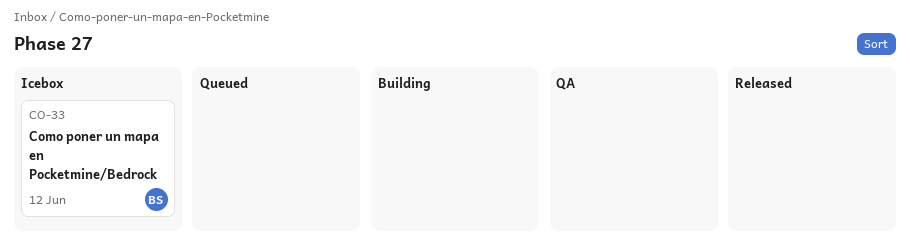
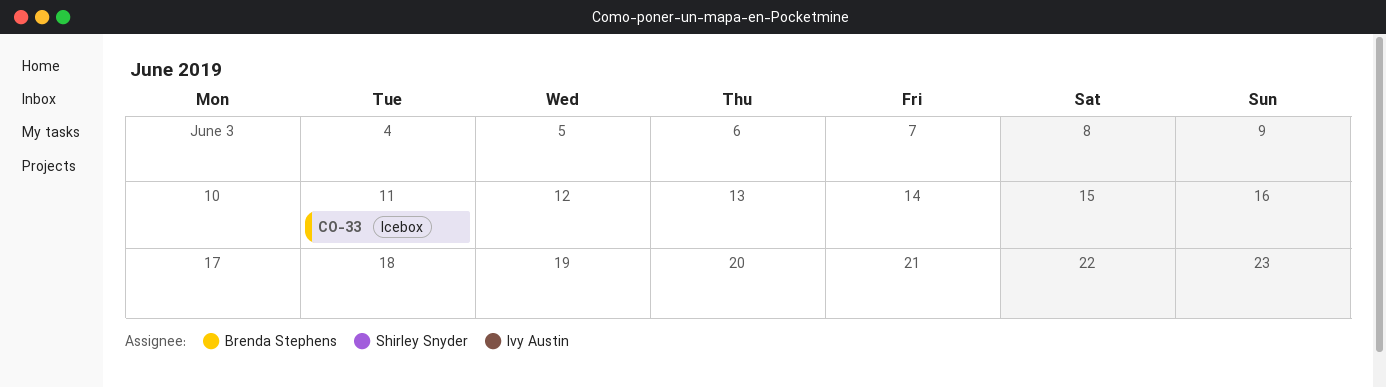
CO-33, due: Jun 12 -> Jun 11

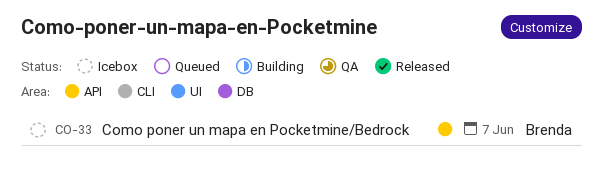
CO-33, due: Jun 11 -> Jun 7

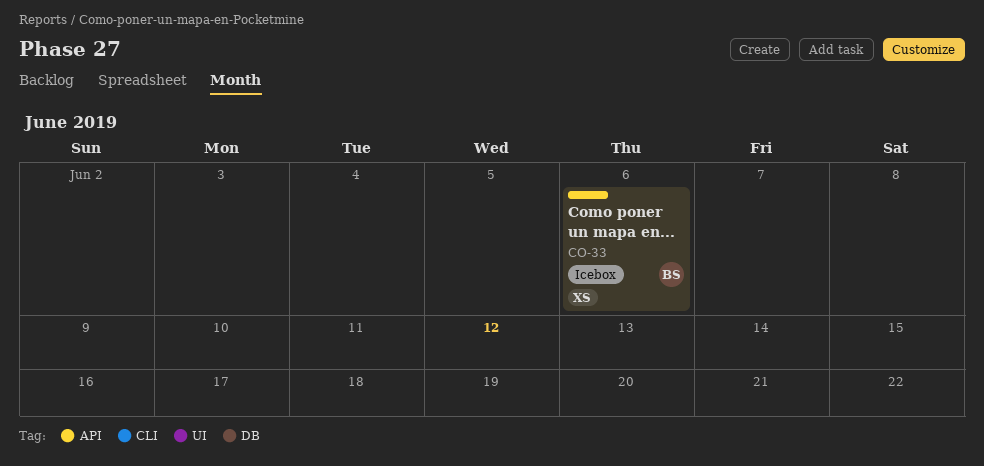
CO-33, due: Jun 7 -> Jun 6

